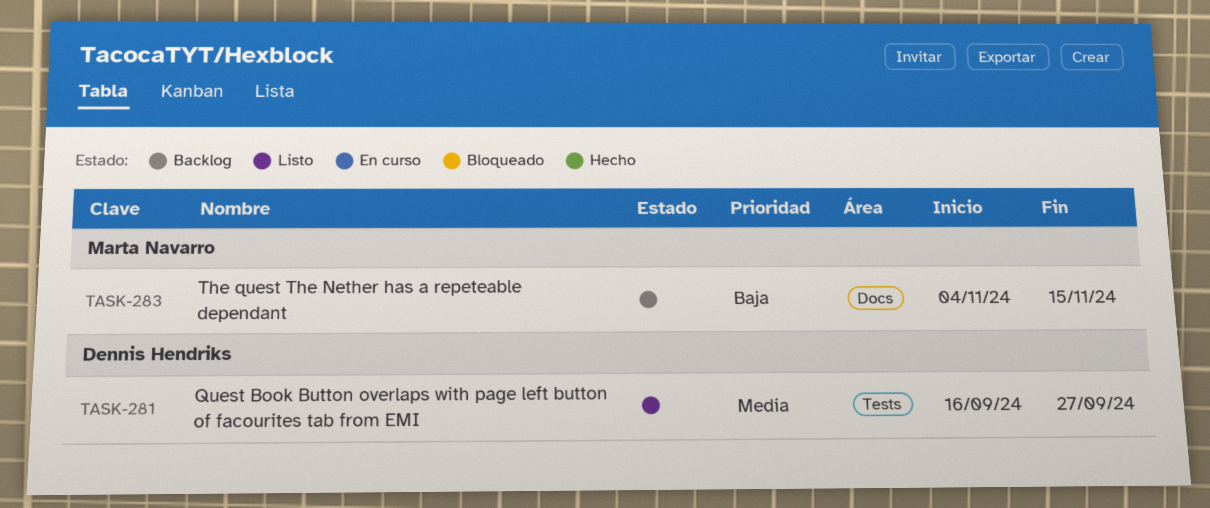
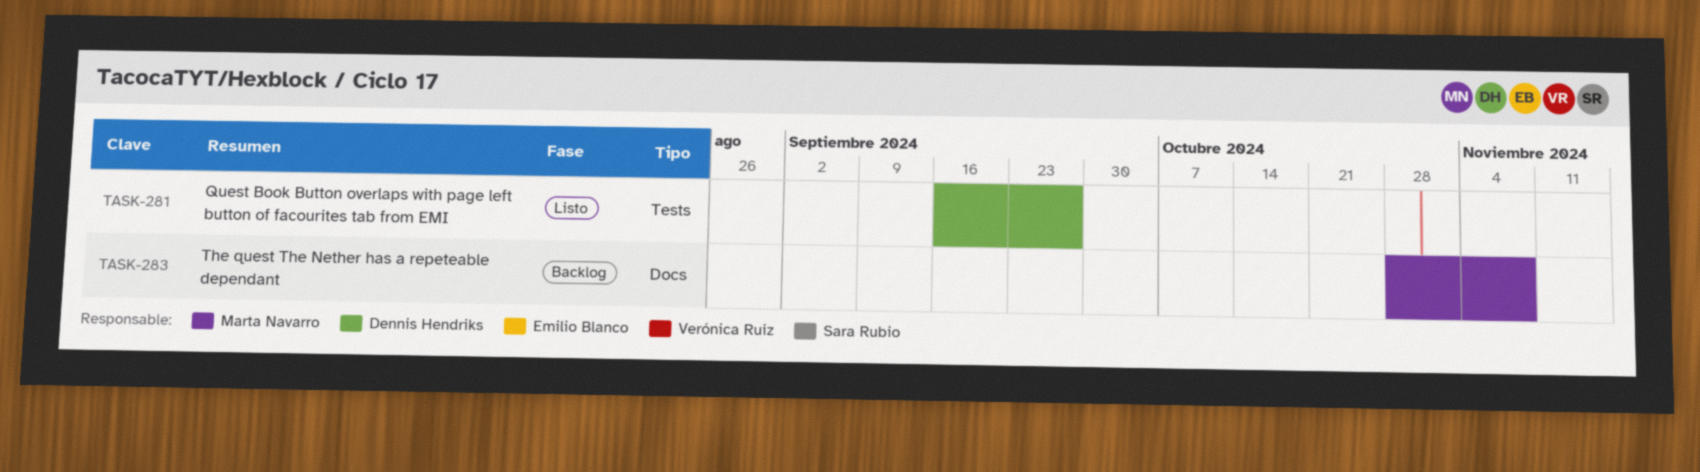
TASK-283, start: Nov 4 -> Oct 28
TASK-283, due: Nov 15 -> Nov 8

